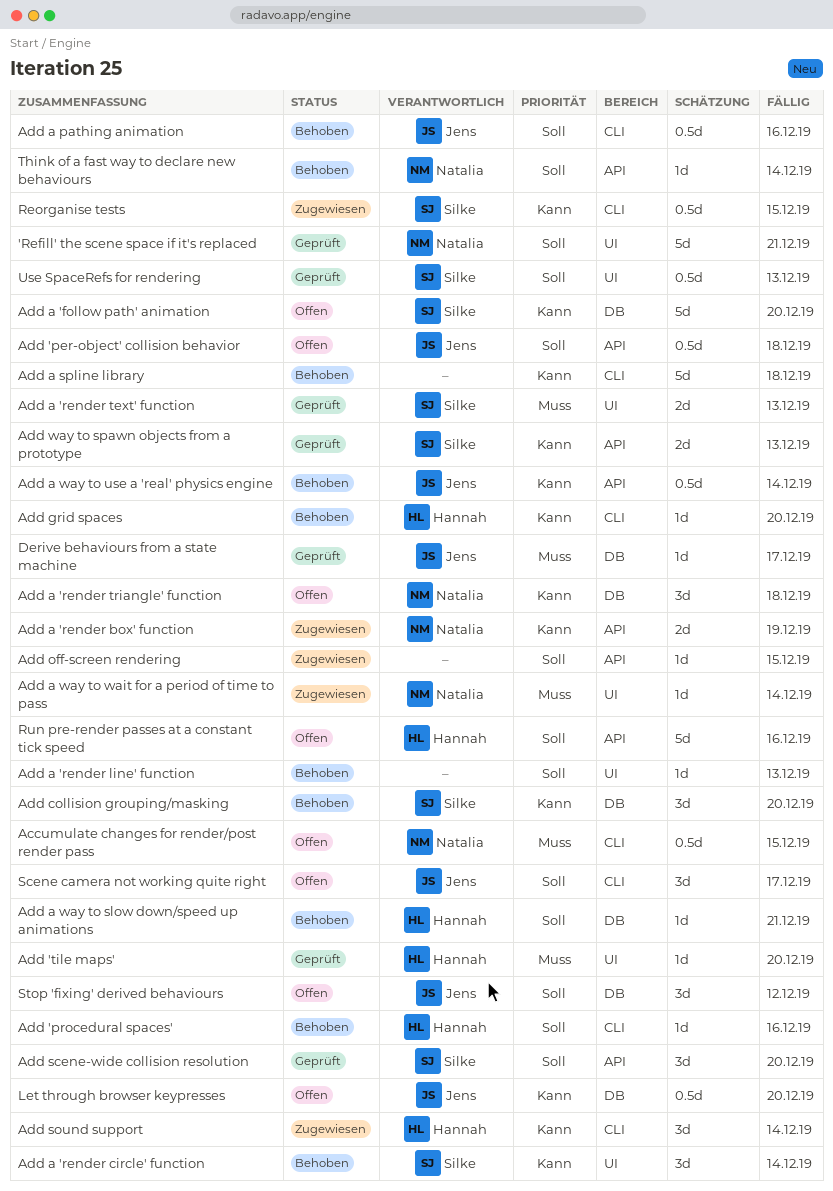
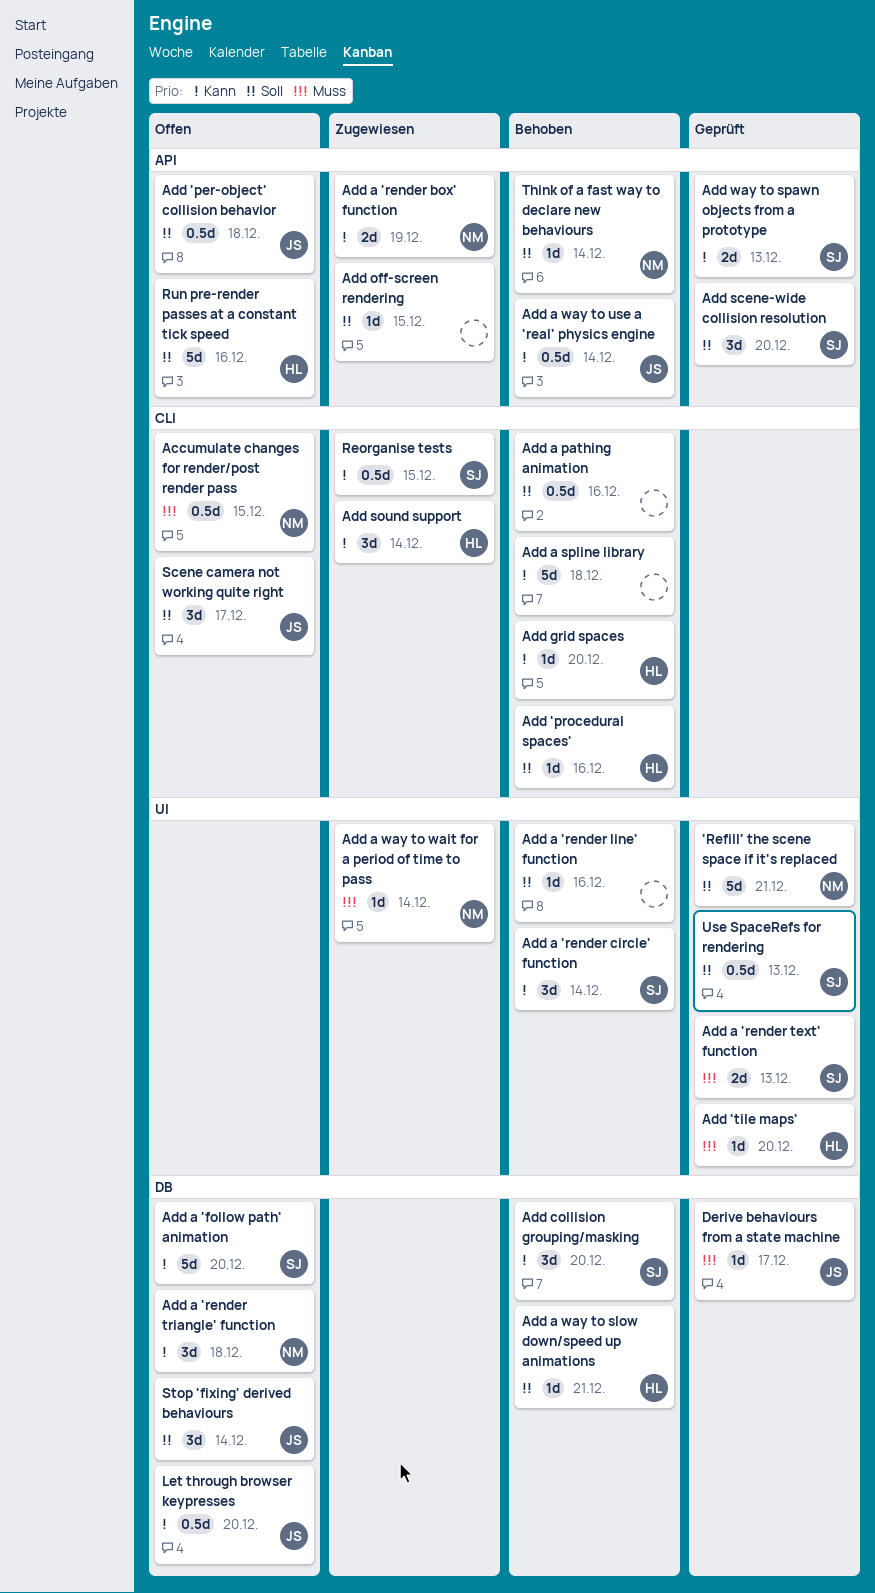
Add a 'render line' function, due: Dec 13 -> Dec 16
Add a pathing animation, owner: Jens -> none
Stop 'fixing' derived behaviours, due: Dec 12 -> Dec 14

